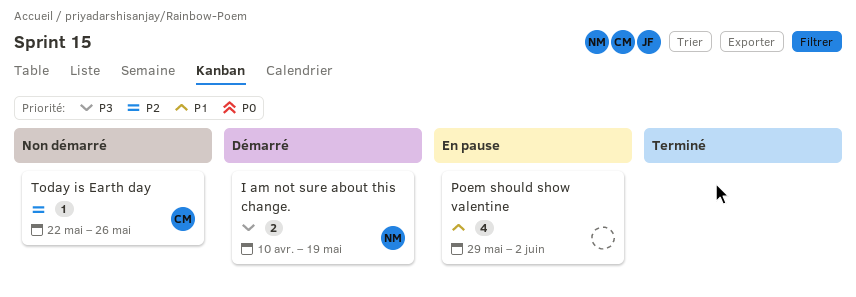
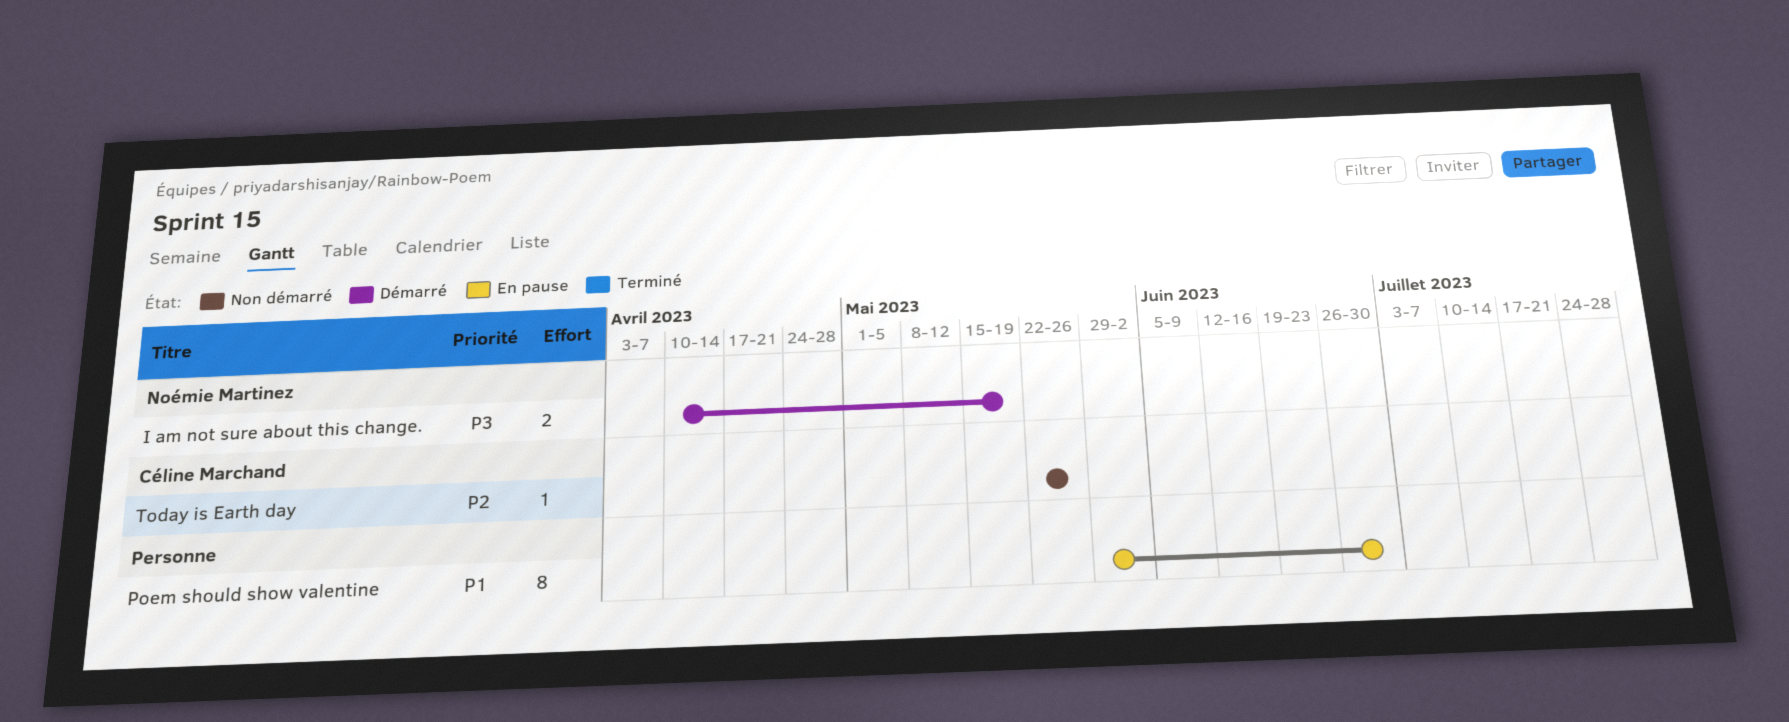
Poem should show valentine, estimate: 4 -> 8
Poem should show valentine, due: Jun 2 -> Jun 30

